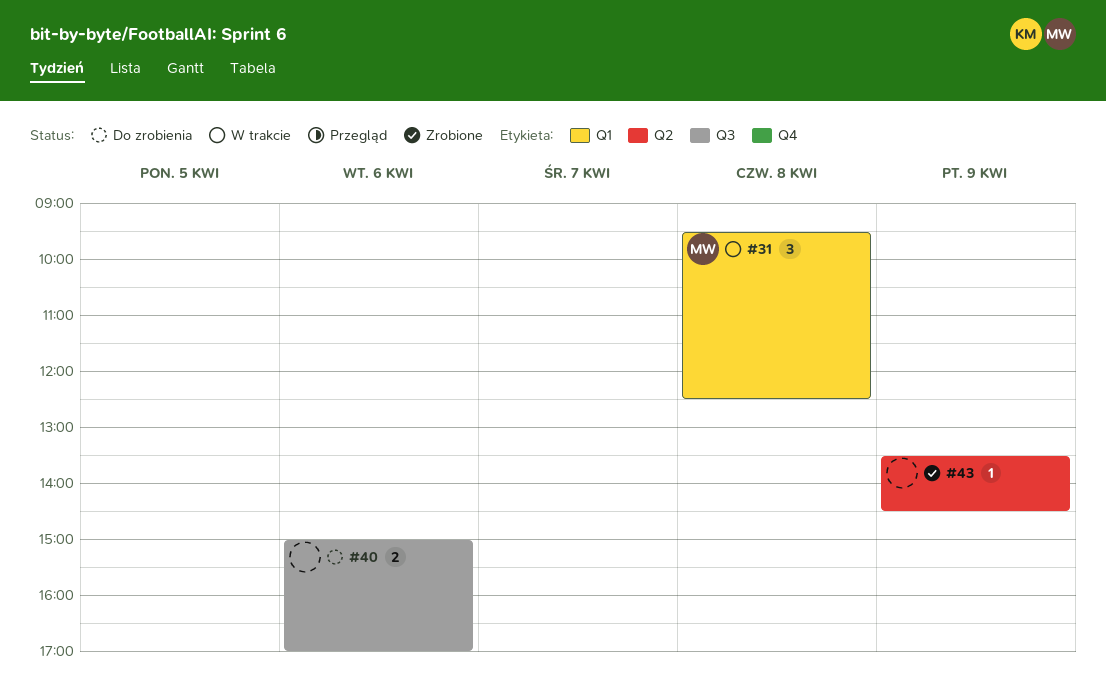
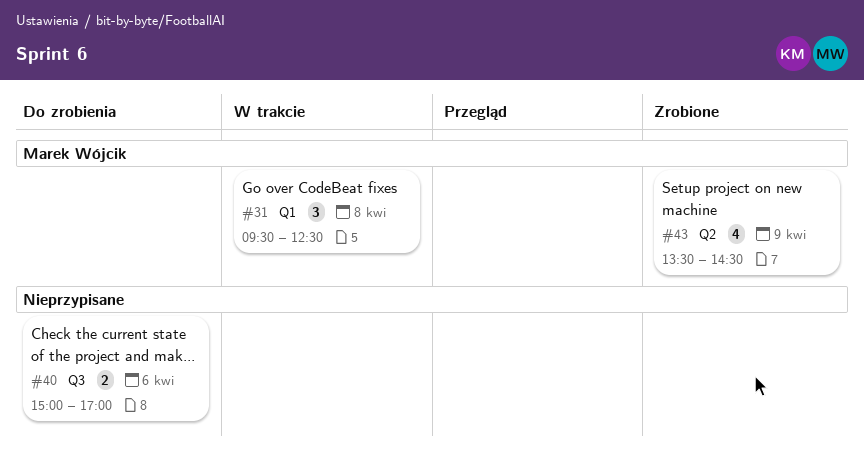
#43, owner: none -> Marek Wójcik
#43, estimate: 1 -> 4

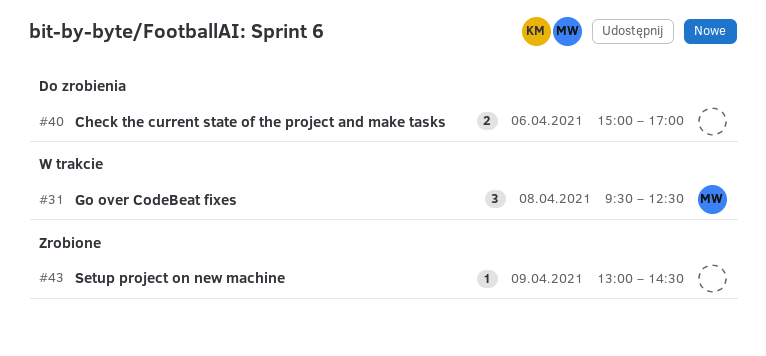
#43, owner: Marek Wójcik -> none
#43, estimate: 4 -> 1
#43, begins: 13:30 -> 13:00

